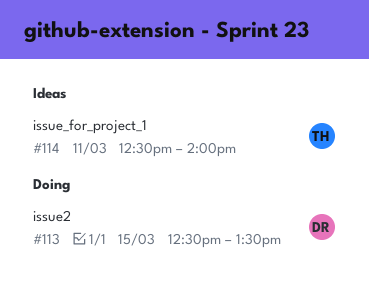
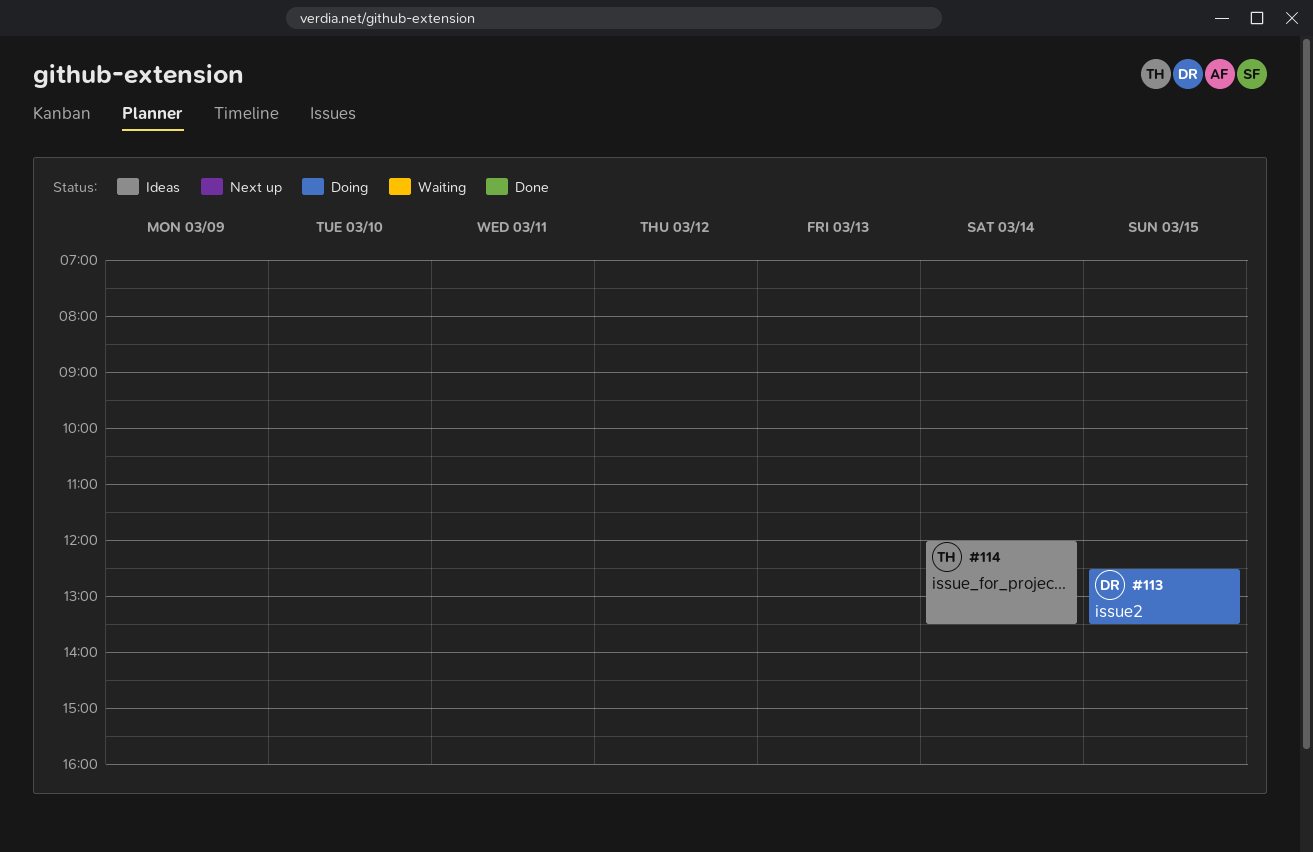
#114, day: Mar 11 -> Mar 14
#114, begins: 12:30 -> 12:00
#114, ends: 14:00 -> 13:30

